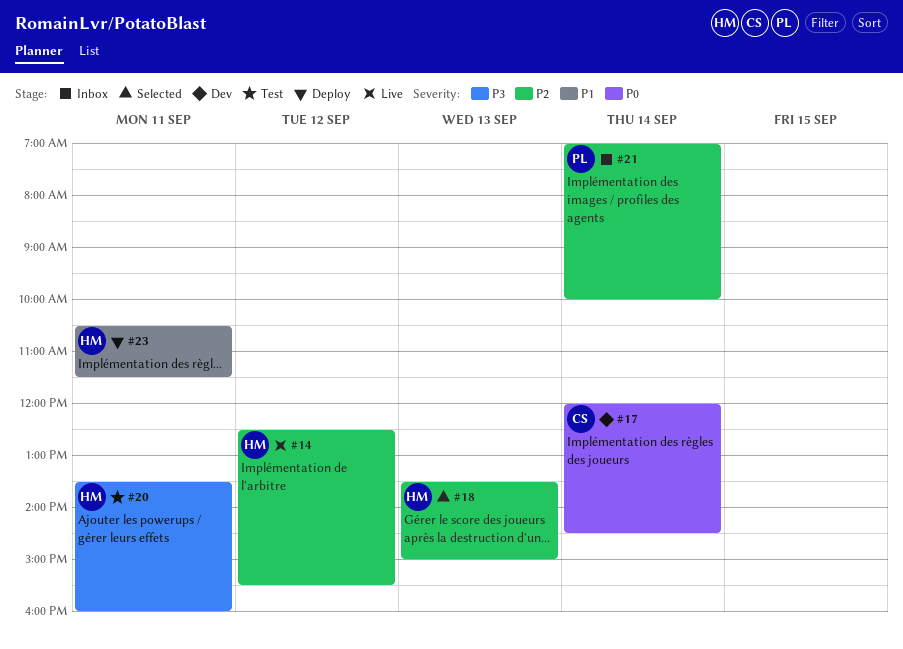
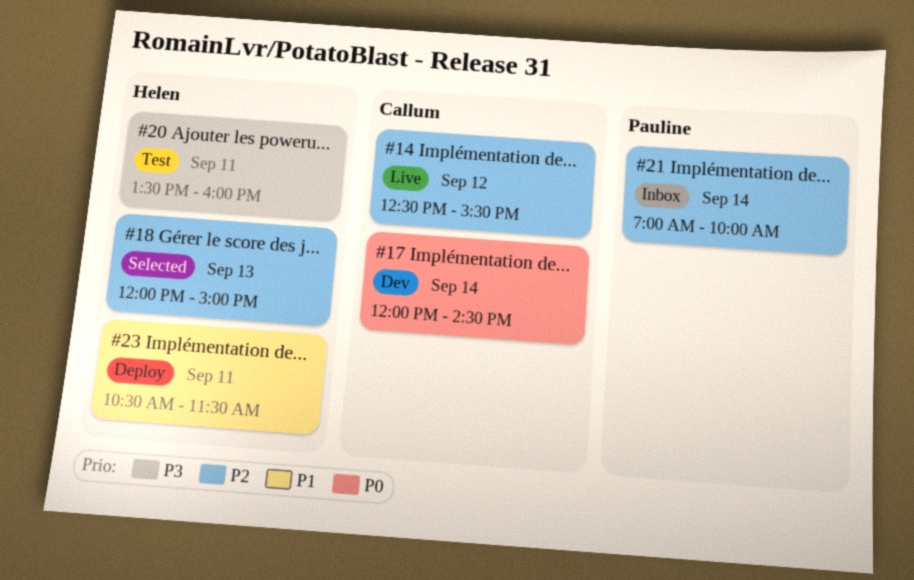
#14, owner: Helen -> Callum
#18, begins: 13:30 -> 12:00

